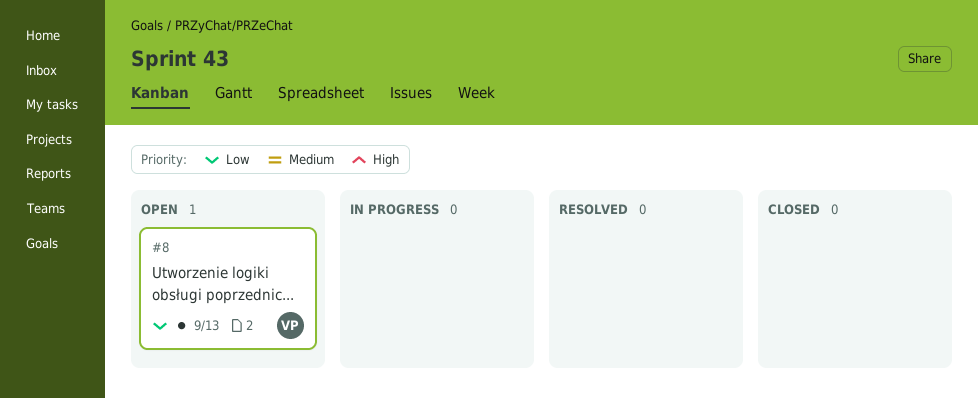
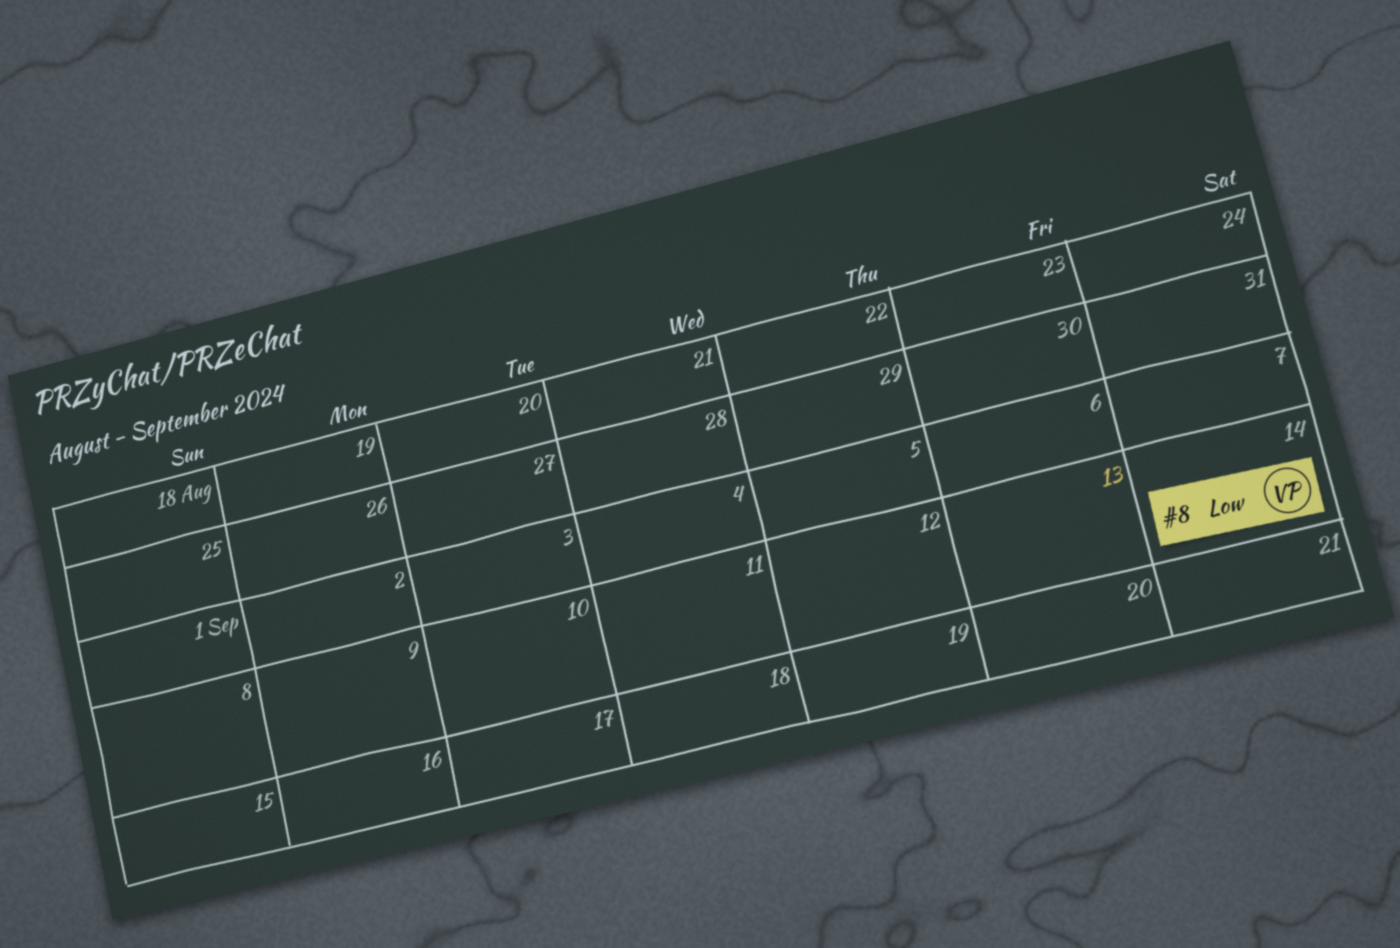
#8, due: Sep 13 -> Sep 14

